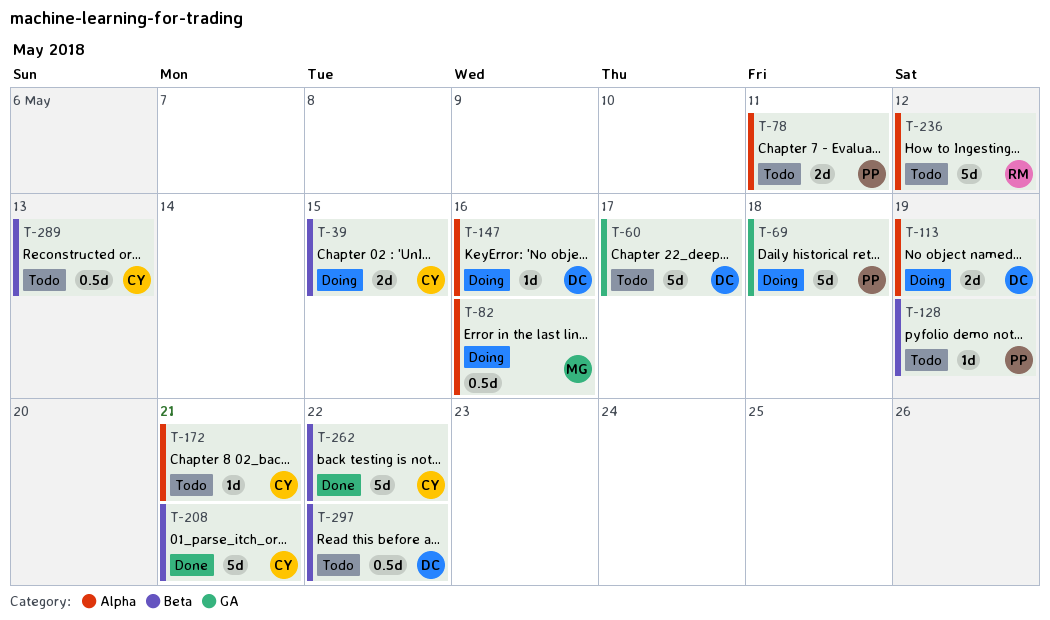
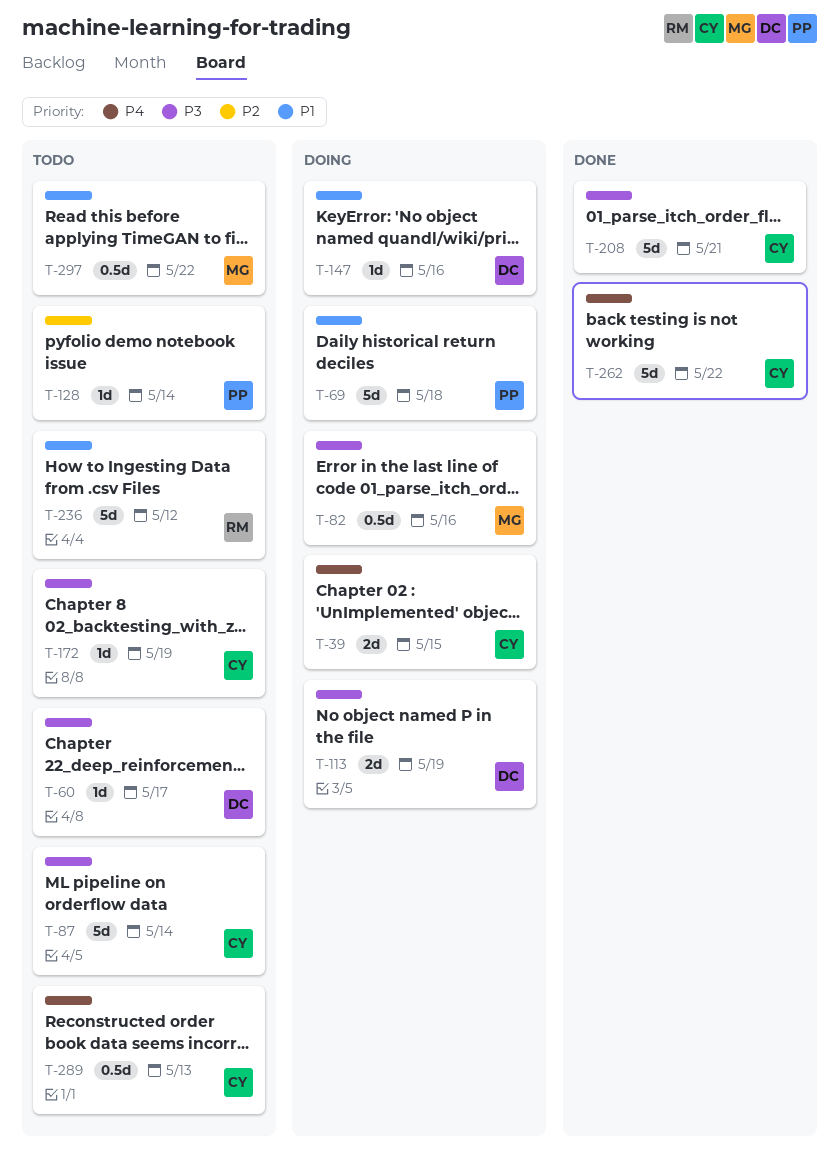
T-60, estimate: 5d -> 1d
T-78: present -> none
T-87: none -> present
T-128, due: May 19 -> May 14
T-172, due: May 21 -> May 19
T-297, owner: DC -> MG

